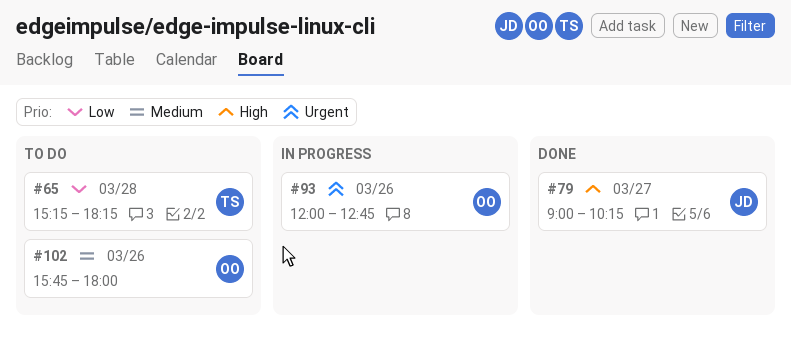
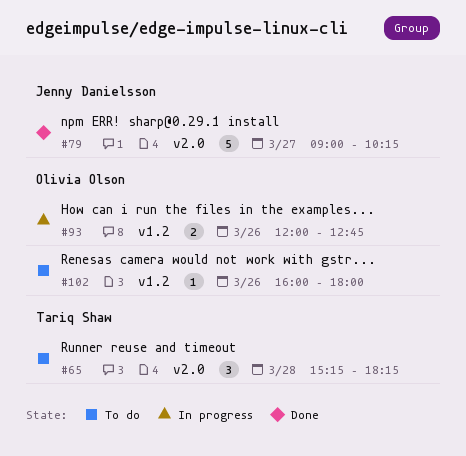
#102, begins: 15:45 -> 16:00

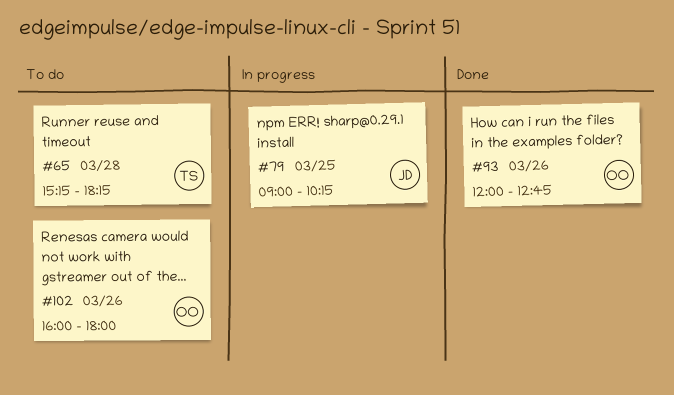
#79, status: Done -> In progress
#79, day: Mar 27 -> Mar 25
#93, status: In progress -> Done

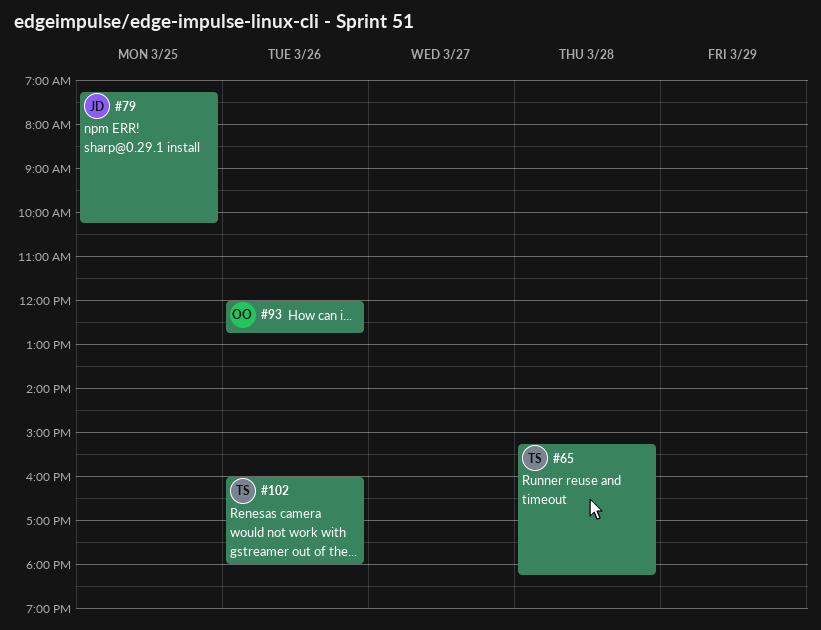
#79, begins: 09:00 -> 07:15
#102, owner: OO -> TS

